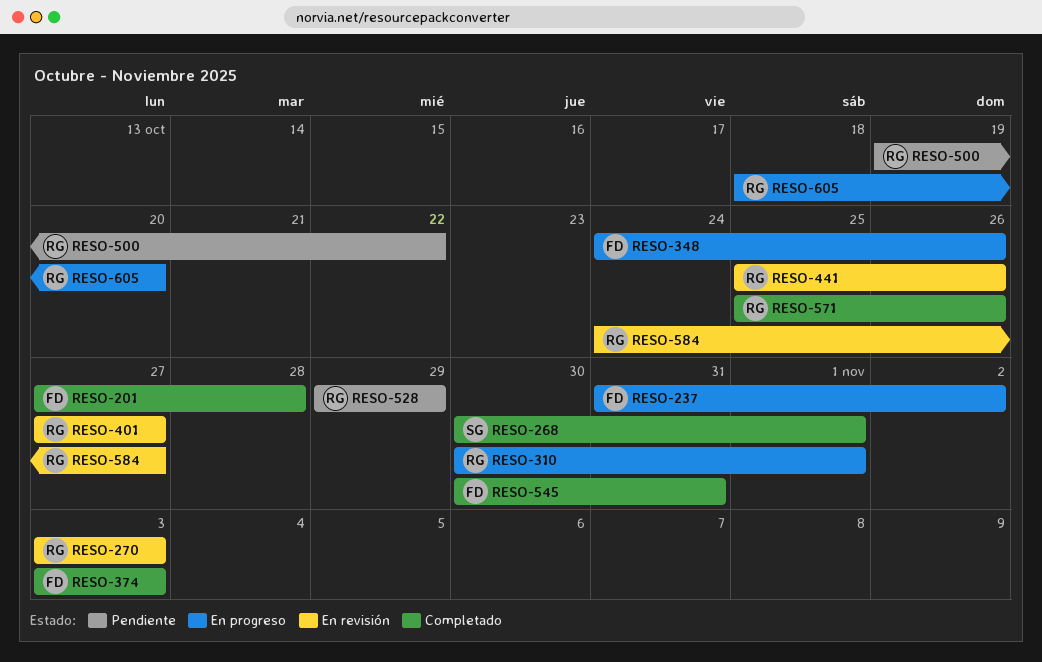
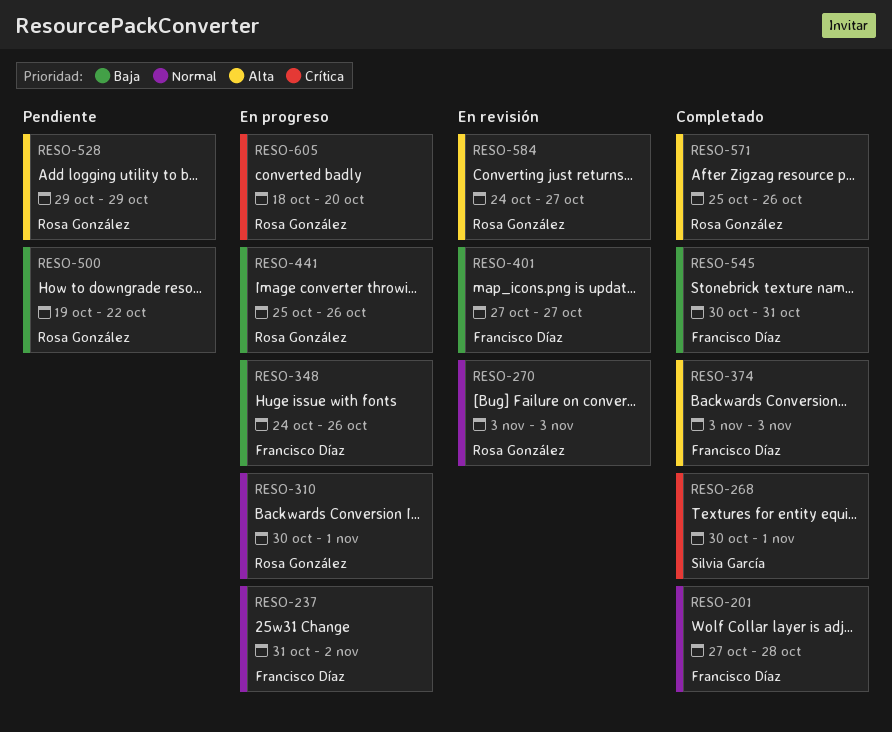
RESO-401, owner: Rosa González -> Francisco Díaz
RESO-441, status: En revisión -> En progreso

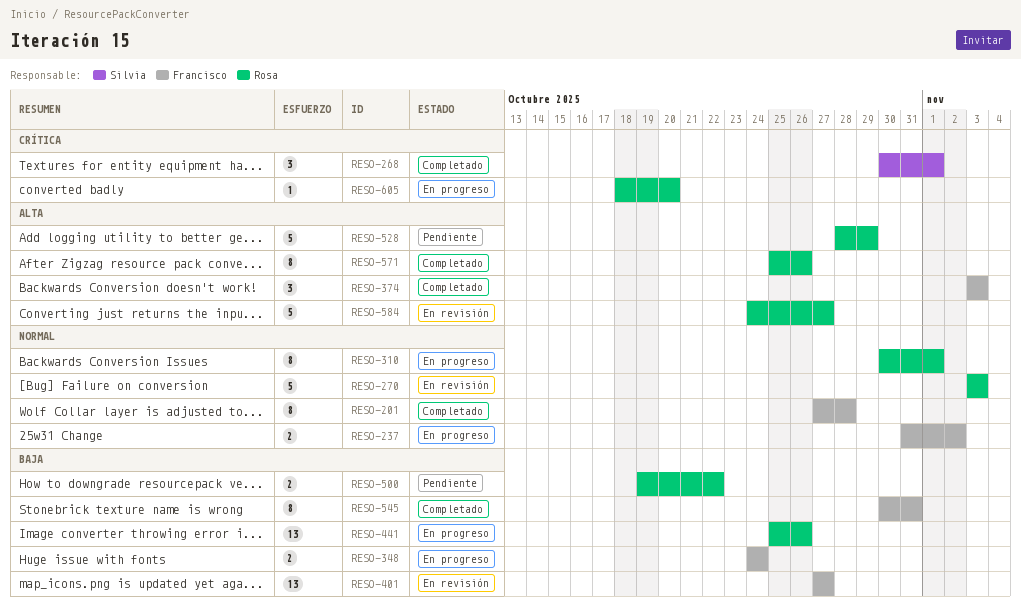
RESO-348, due: Oct 26 -> Oct 24
RESO-528, start: Oct 29 -> Oct 28

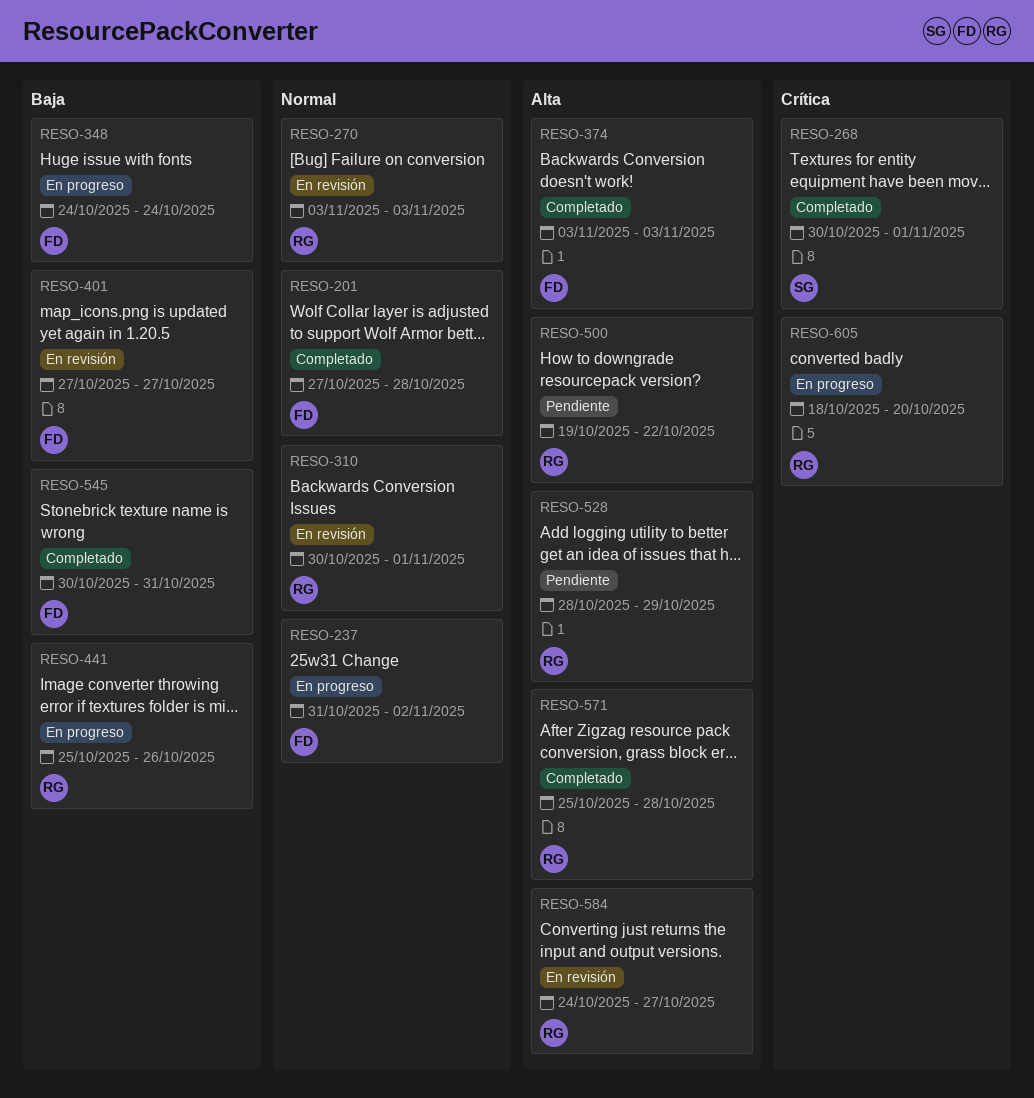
RESO-310, status: En progreso -> En revisión
RESO-500, priority: Baja -> Alta
RESO-571, due: Oct 26 -> Oct 28

